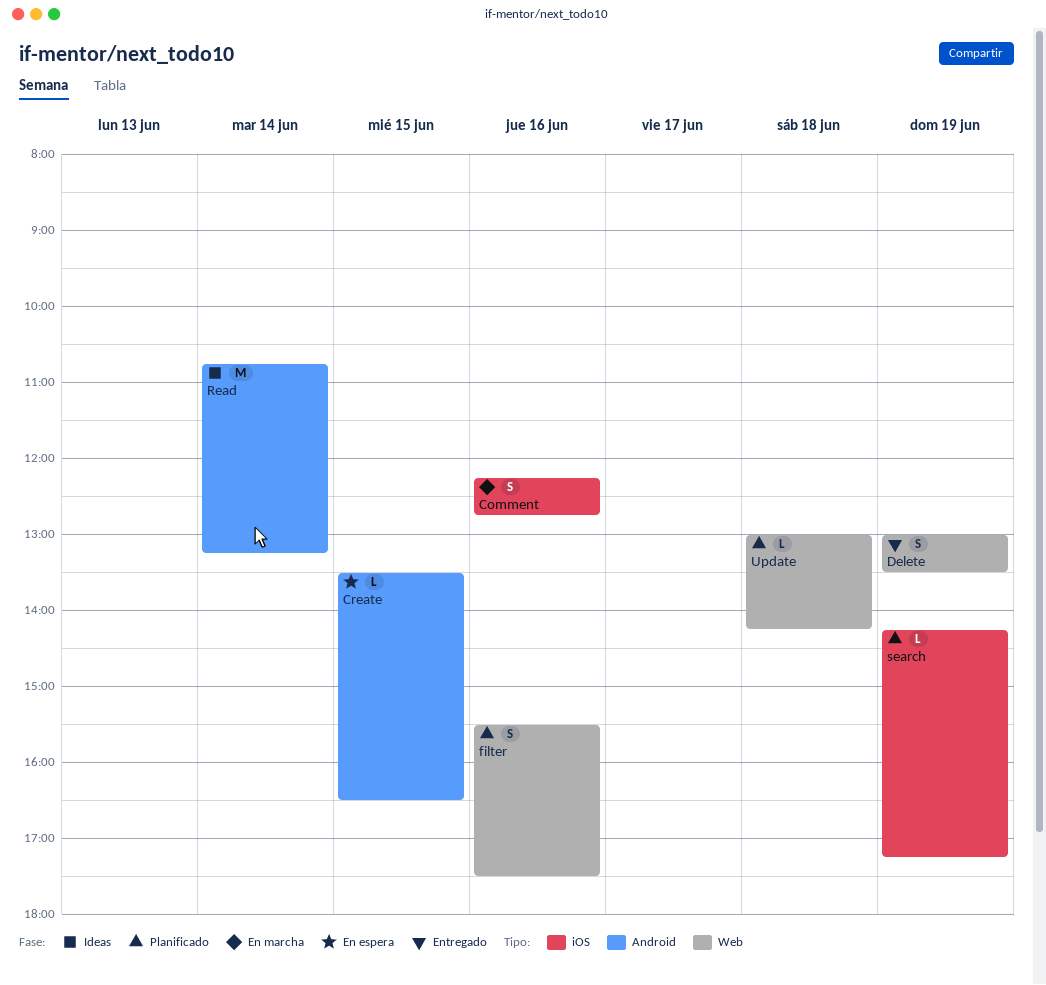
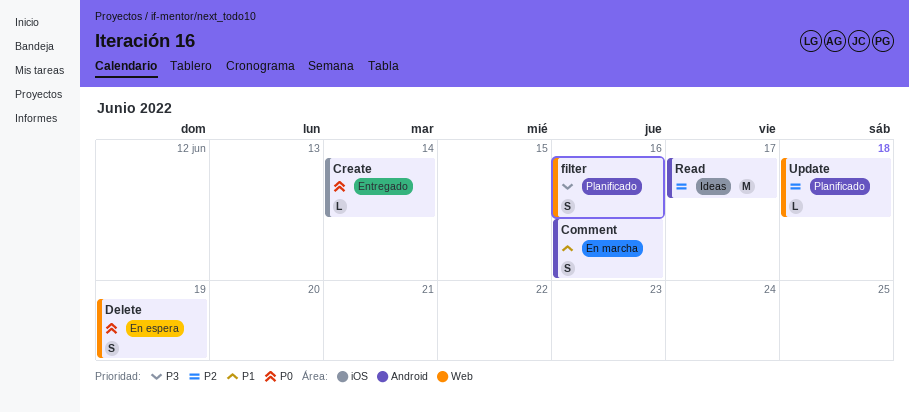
Comment, label: iOS -> Android
Create, status: En espera -> Entregado
Create, label: Android -> iOS
Create, day: Jun 15 -> Jun 14
Delete, status: Entregado -> En espera
Read, day: Jun 14 -> Jun 17
search: present -> none

